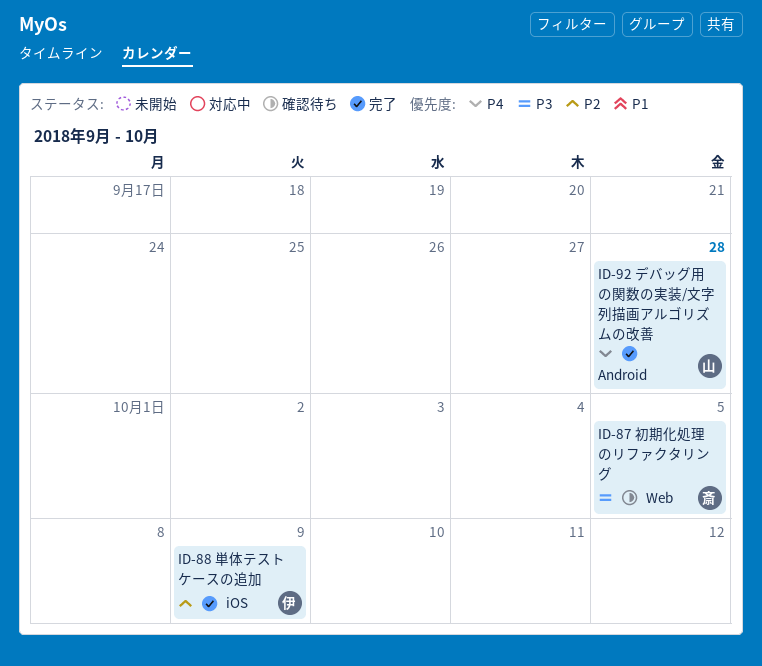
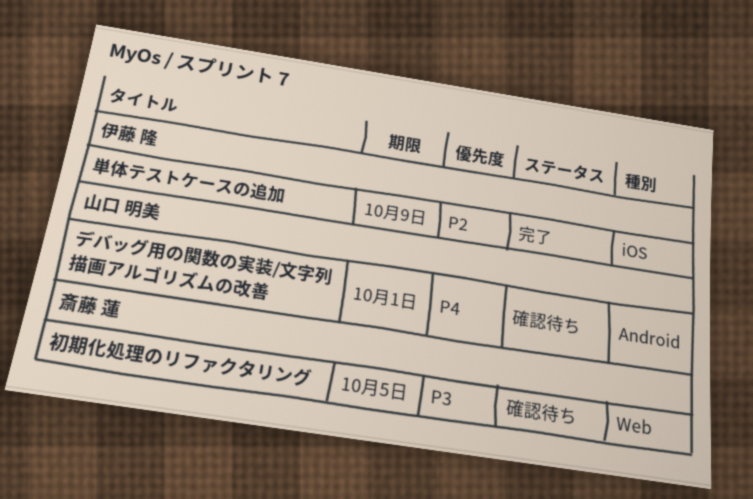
デバッグ用の関数の実装/文字列描画アルゴリズムの改善, status: 完了 -> 確認待ち
デバッグ用の関数の実装/文字列描画アルゴリズムの改善, due: Sep 28 -> Oct 1

